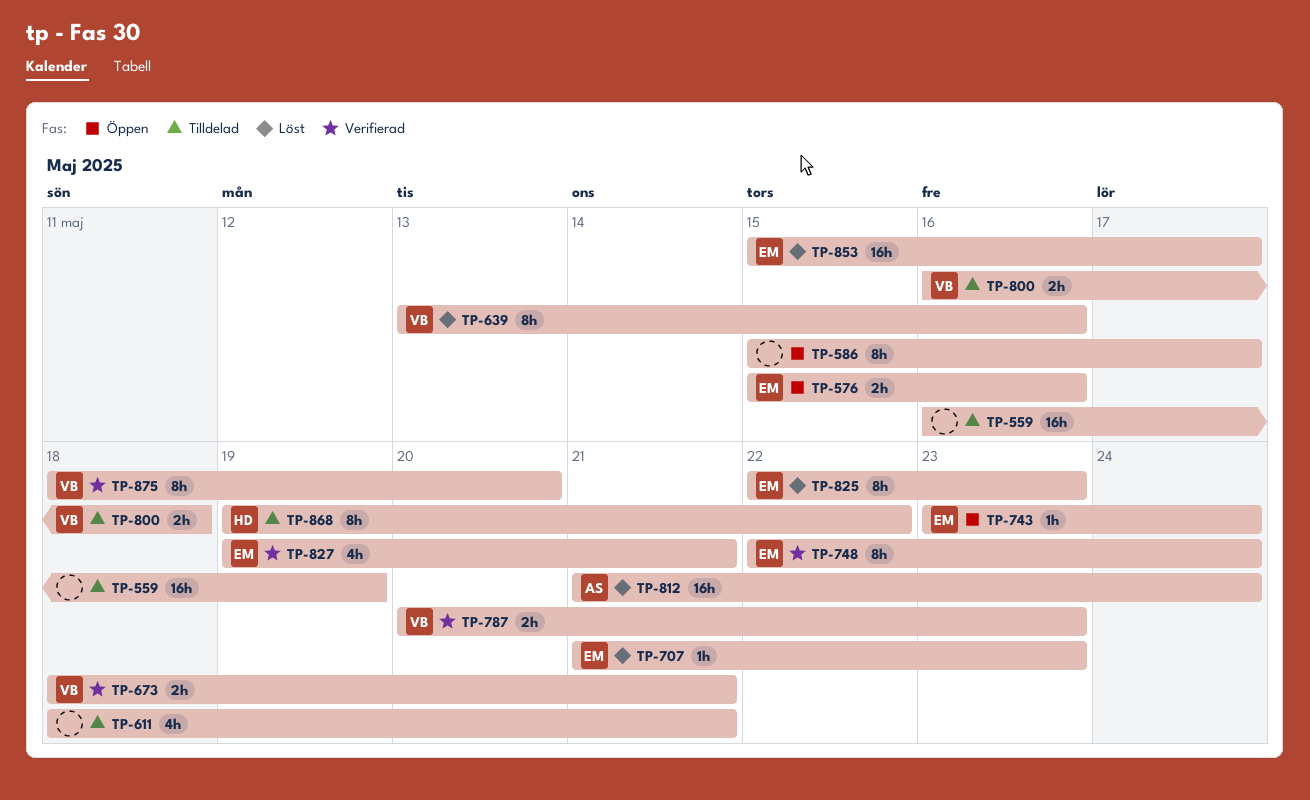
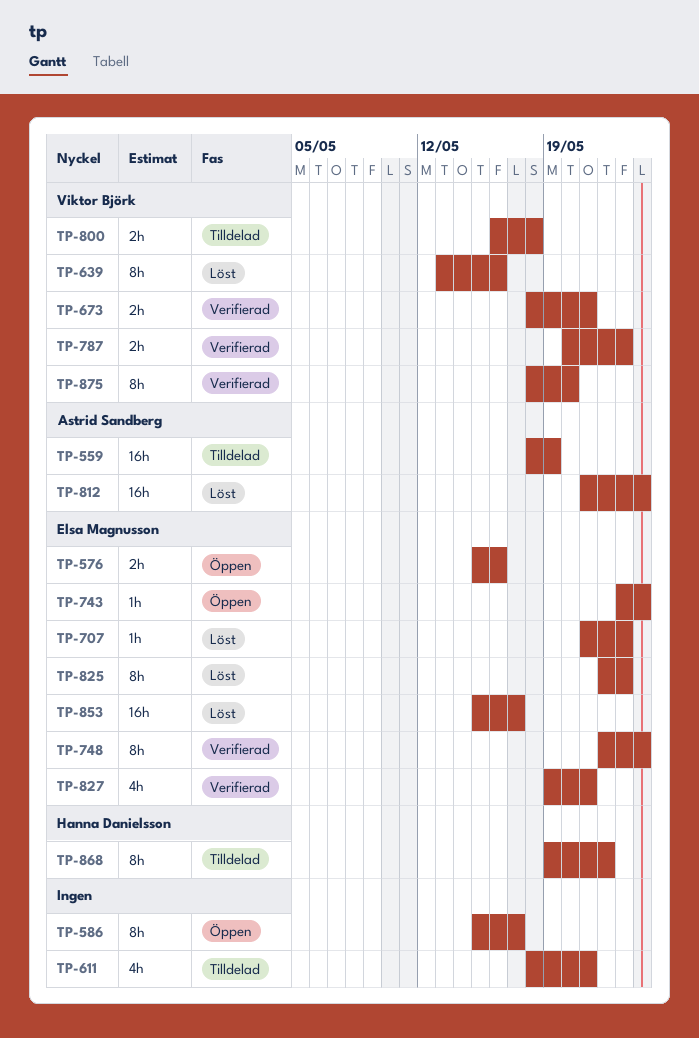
TP-559, owner: none -> Astrid Sandberg
TP-559, start: May 16 -> May 18

